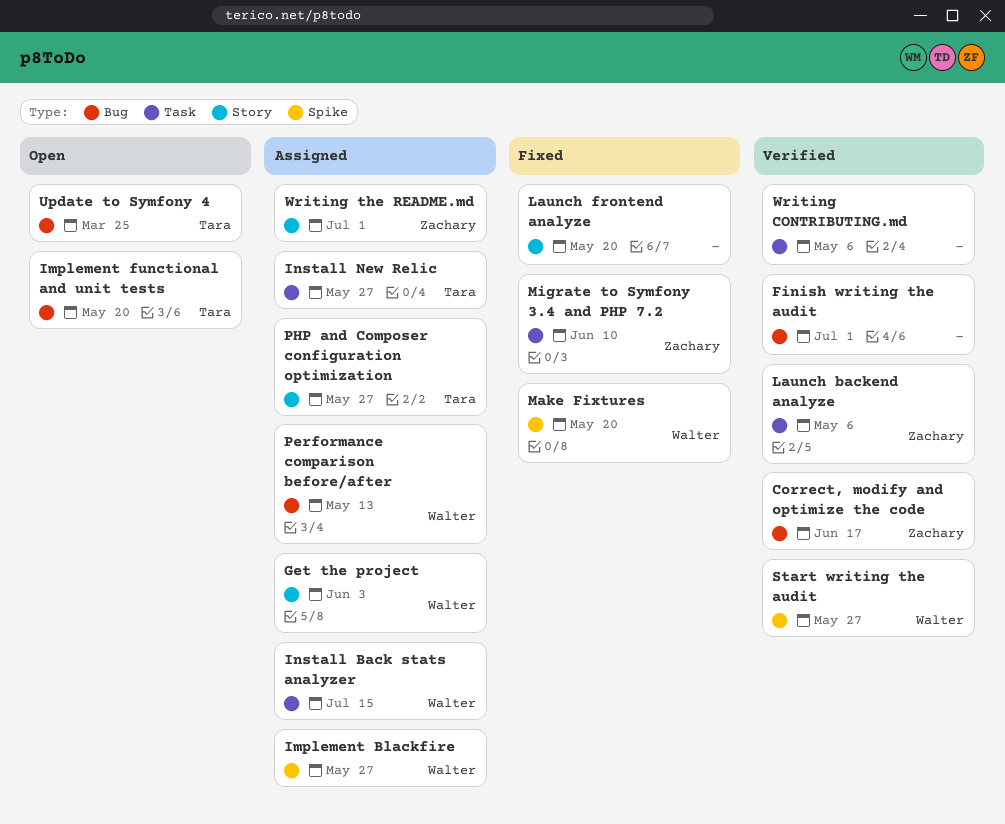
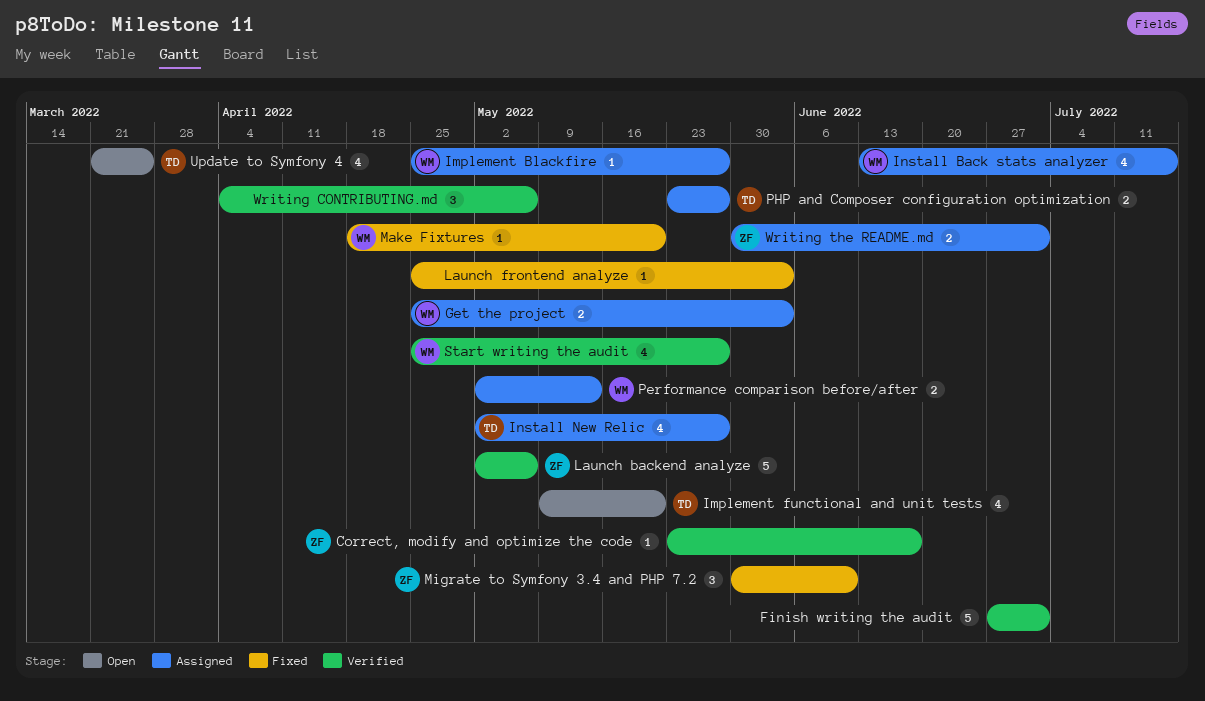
Launch frontend analyze, due: May 20 -> Jun 3

